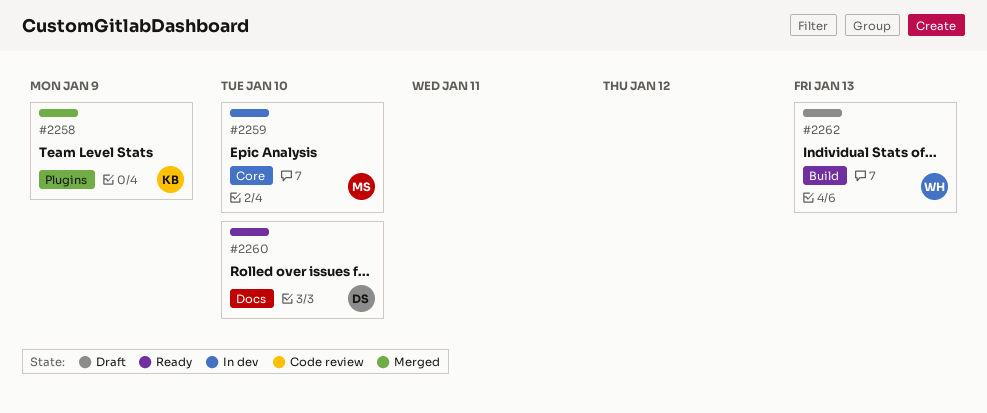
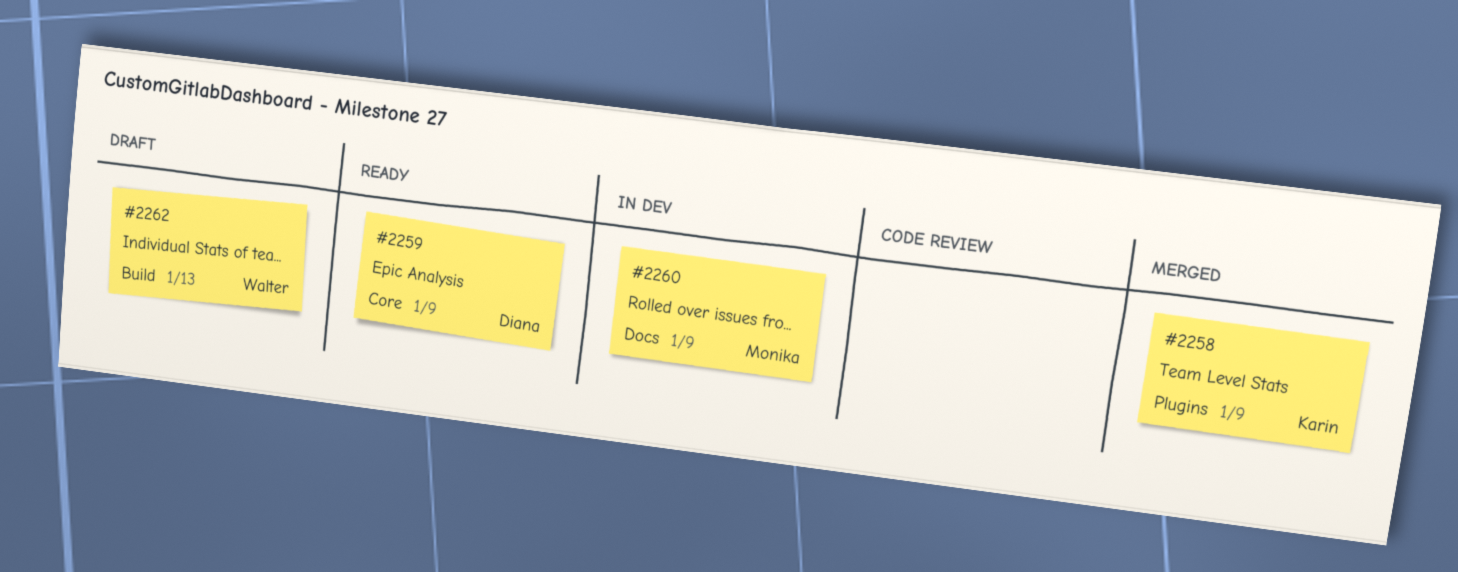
#2259, status: In dev -> Ready
#2259, owner: Monika -> Diana
#2259, due: Jan 10 -> Jan 9
#2260, status: Ready -> In dev
#2260, owner: Diana -> Monika
#2260, due: Jan 10 -> Jan 9

